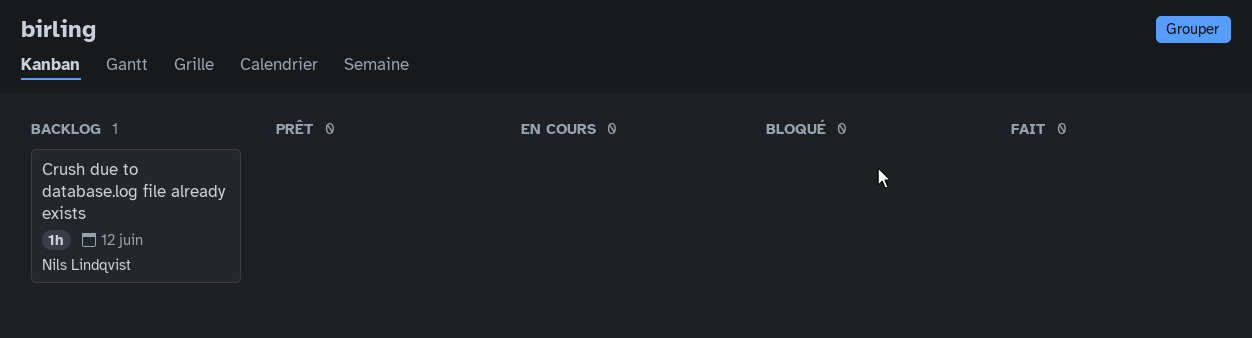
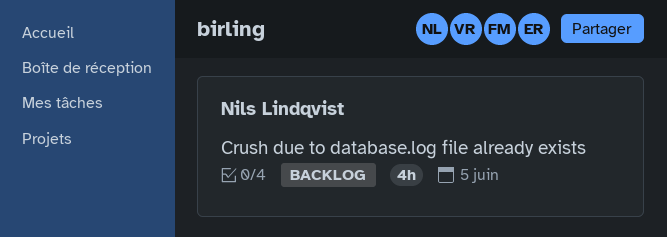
Crush due to database.log file already exists, estimate: 1h -> 4h
Crush due to database.log file already exists, due: Jun 12 -> Jun 5

